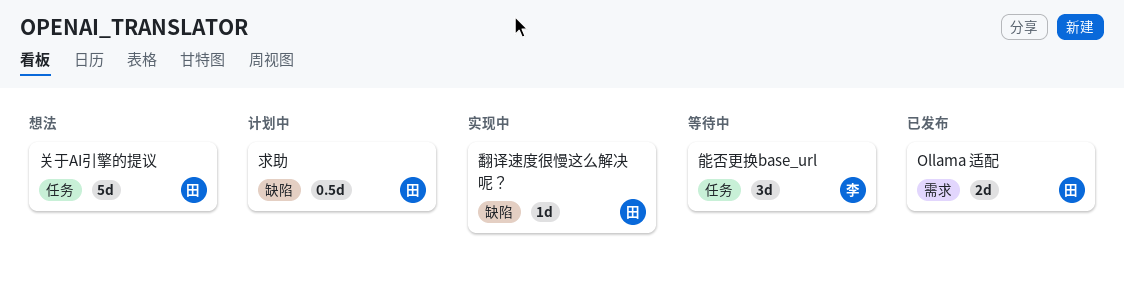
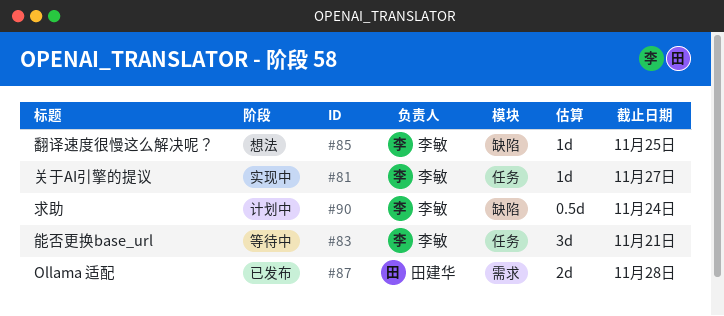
关于AI引擎的提议, status: 想法 -> 实现中
关于AI引擎的提议, owner: 田建华 -> 李敏
关于AI引擎的提议, estimate: 5d -> 1d
求助, owner: 田建华 -> 李敏
翻译速度很慢这么解决呢？, status: 实现中 -> 想法
翻译速度很慢这么解决呢？, owner: 田建华 -> 李敏

